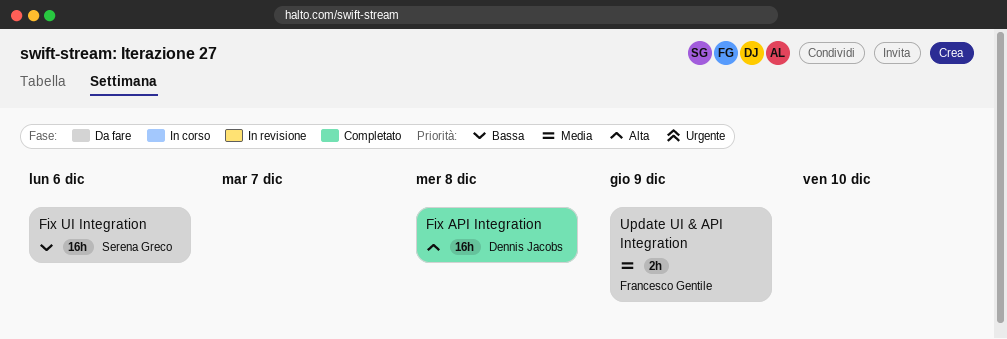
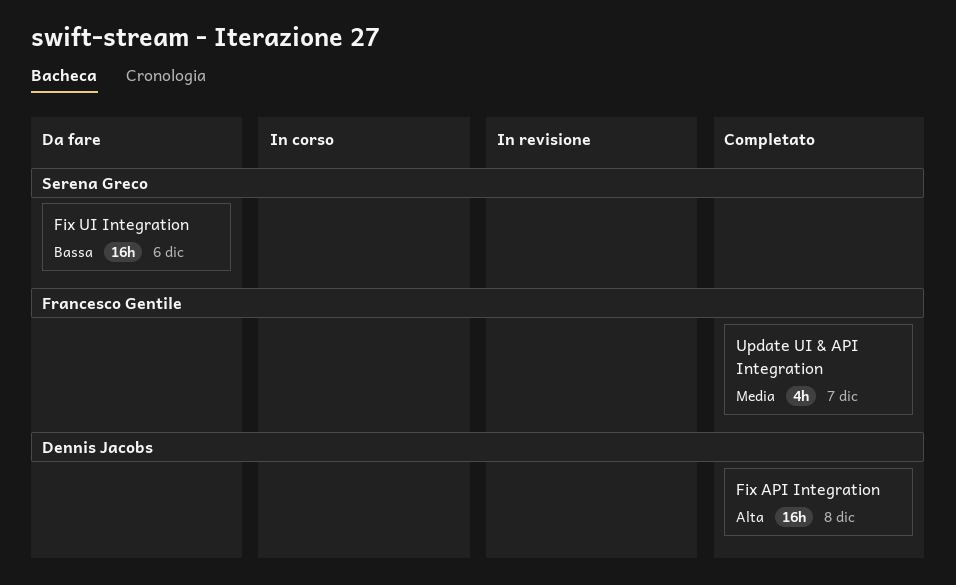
Update UI & API Integration, status: Da fare -> Completato
Update UI & API Integration, estimate: 2h -> 4h
Update UI & API Integration, due: Dec 9 -> Dec 7

